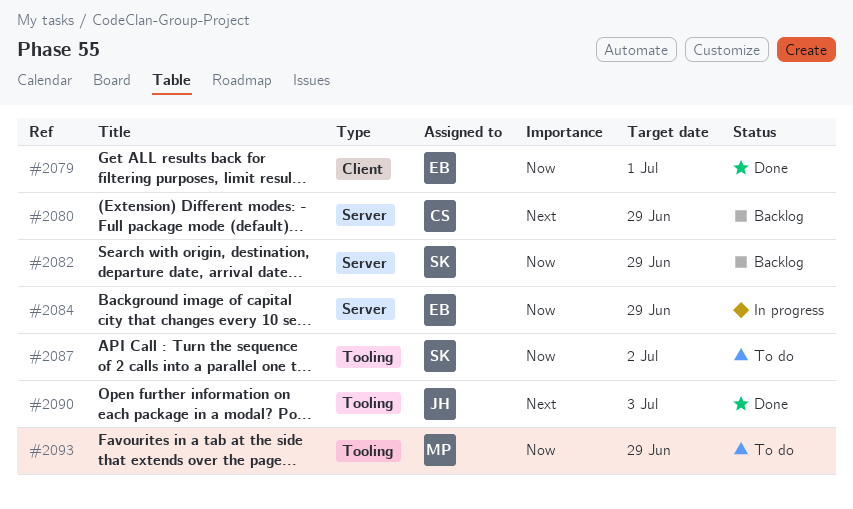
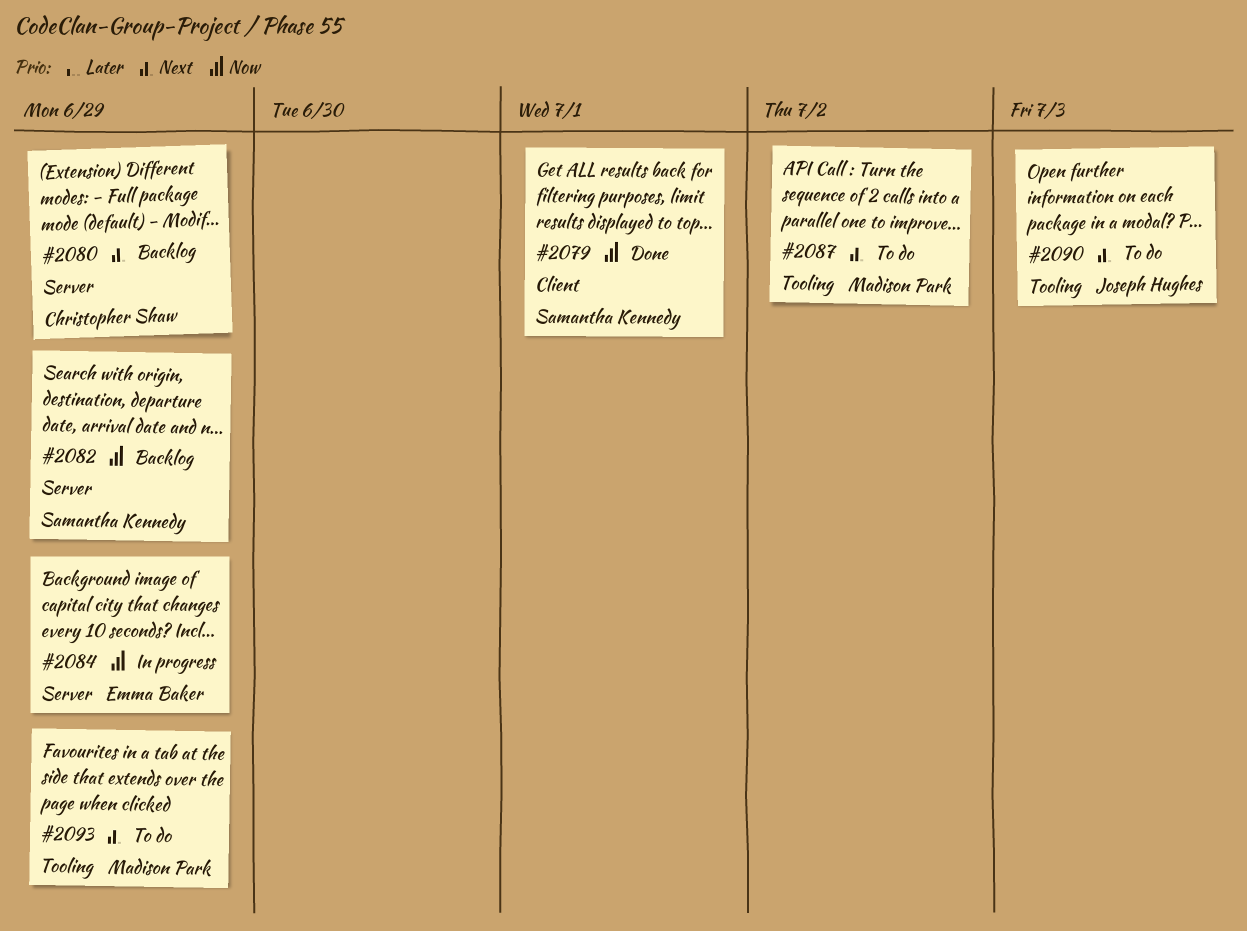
#2079, owner: Emma Baker -> Samantha Kennedy
#2087, owner: Samantha Kennedy -> Madison Park
#2087, priority: Now -> Next
#2090, status: Done -> To do
#2093, priority: Now -> Next

